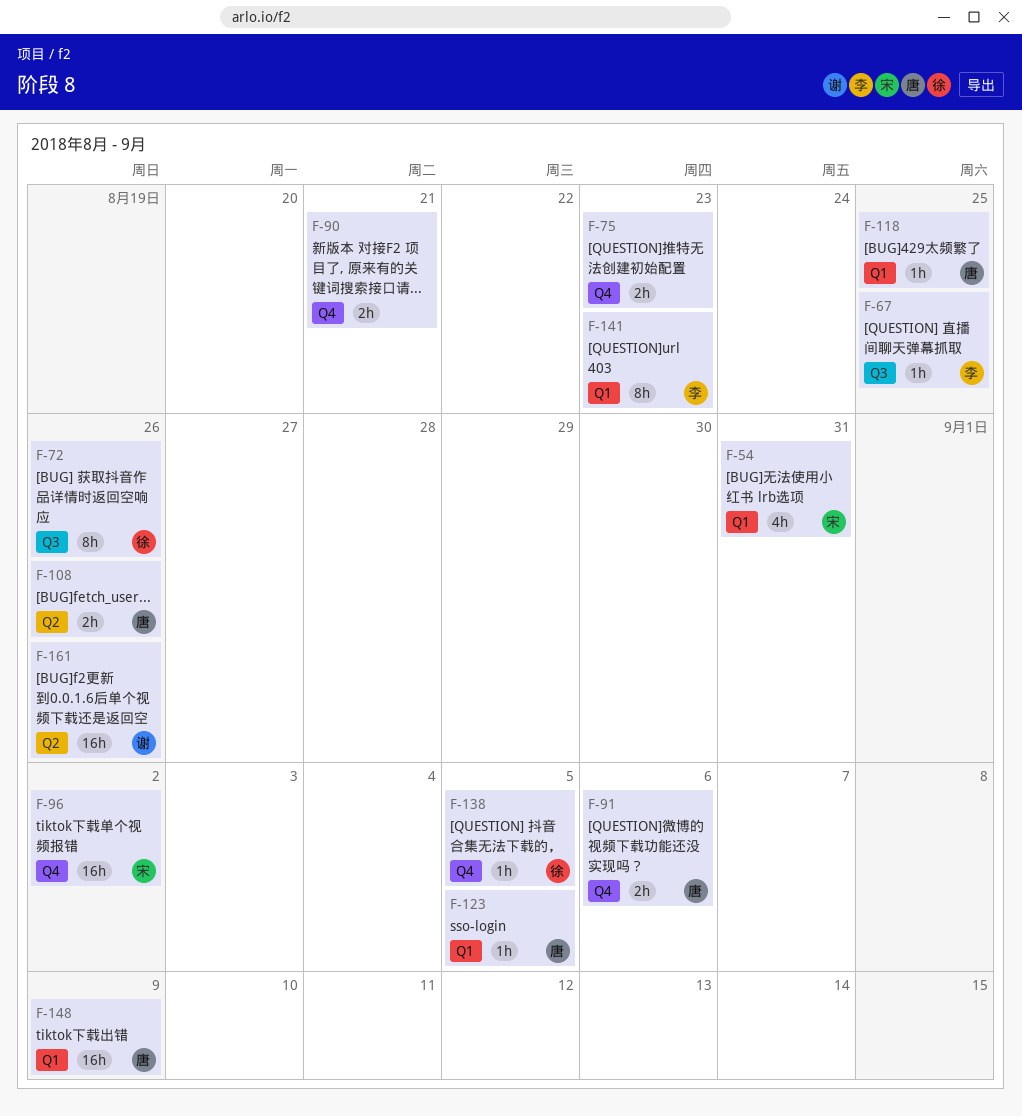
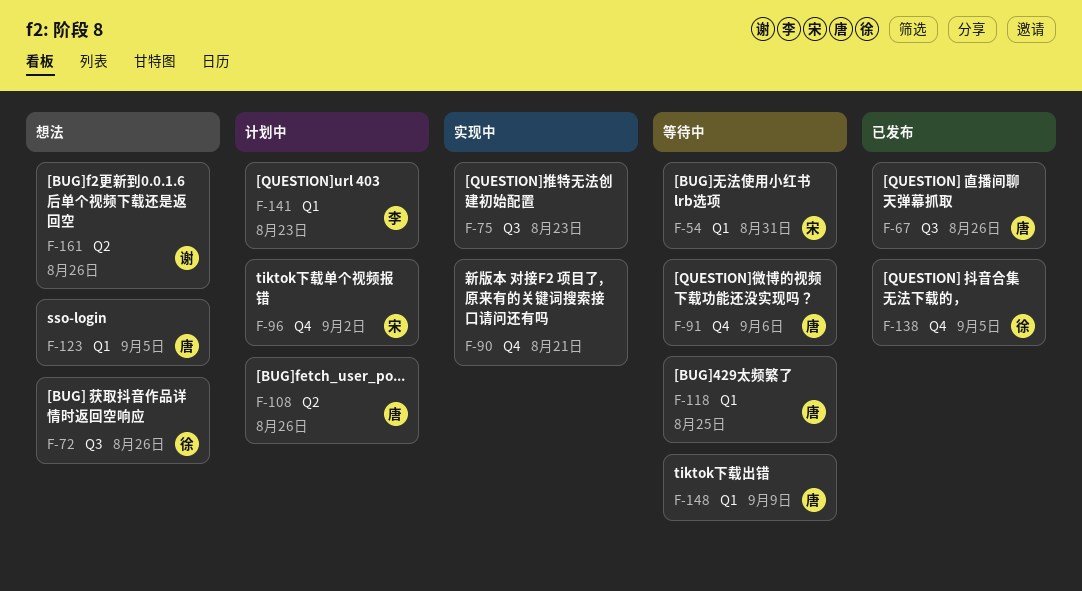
F-67, owner: 李 -> 唐
F-67, due: Aug 25 -> Aug 26
F-75, label: Q4 -> Q3

